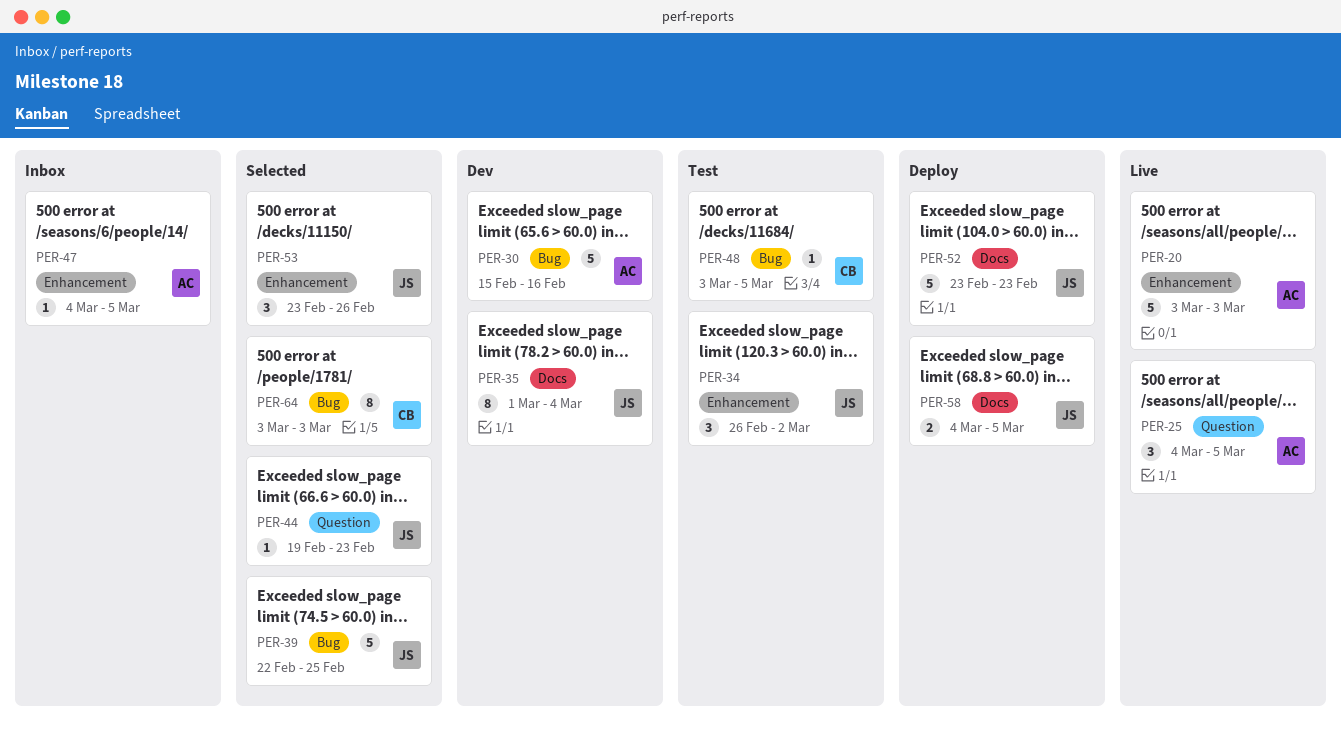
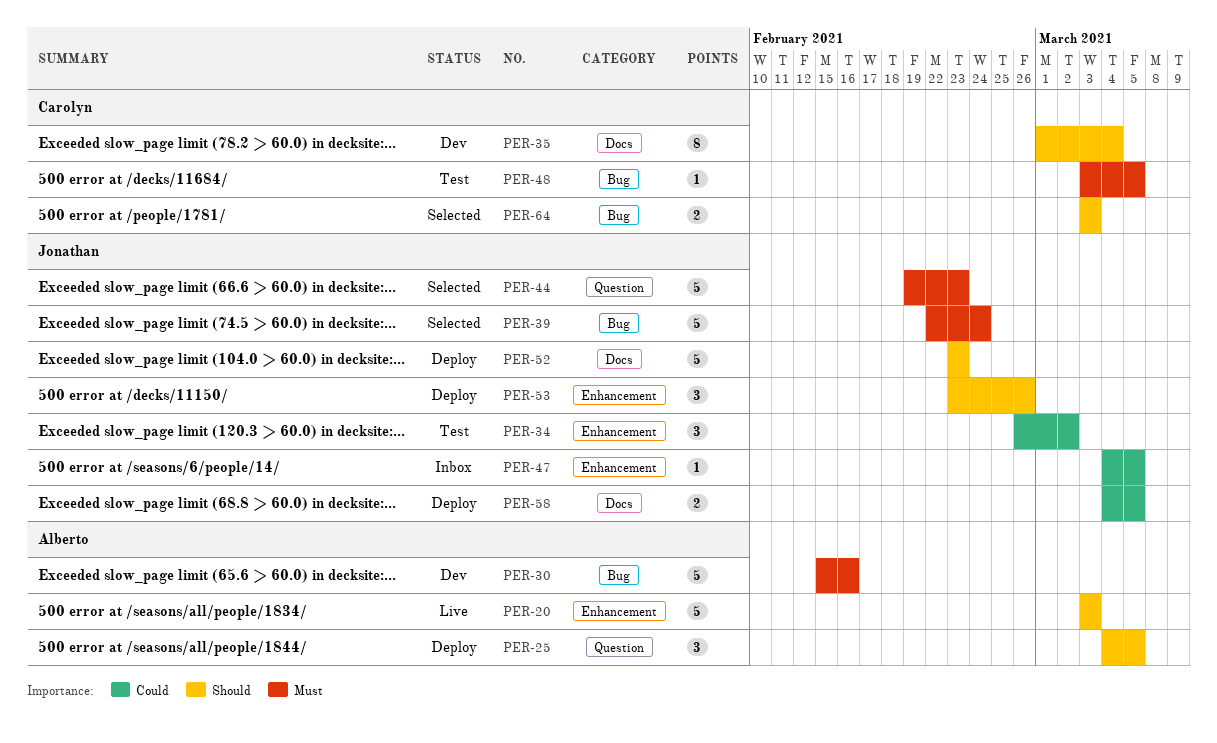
PER-25, status: Live -> Deploy
PER-35, owner: Jonathan -> Carolyn
PER-39, due: Feb 25 -> Feb 24
PER-44, estimate: 1 -> 5
PER-47, owner: Alberto -> Jonathan
PER-53, status: Selected -> Deploy
PER-64, estimate: 8 -> 2

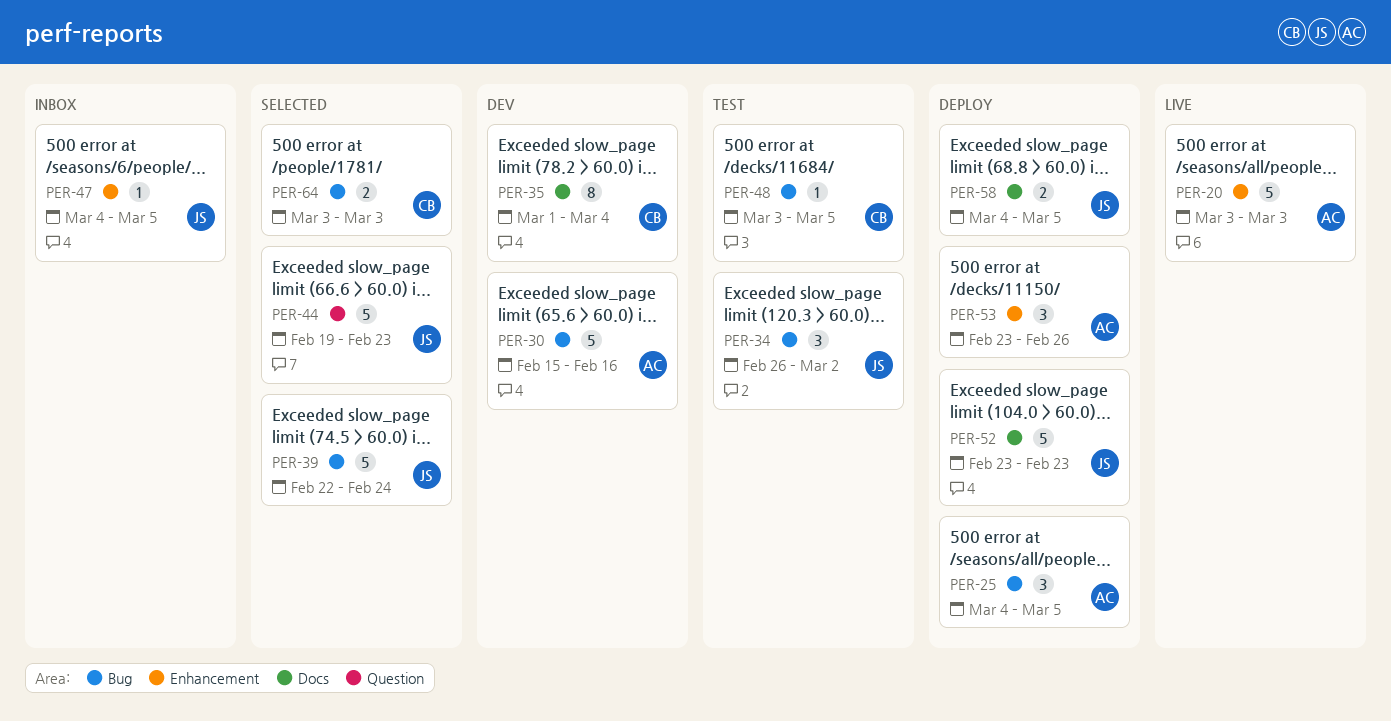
PER-25, label: Question -> Bug
PER-34, label: Enhancement -> Bug
PER-53, owner: Jonathan -> Alberto

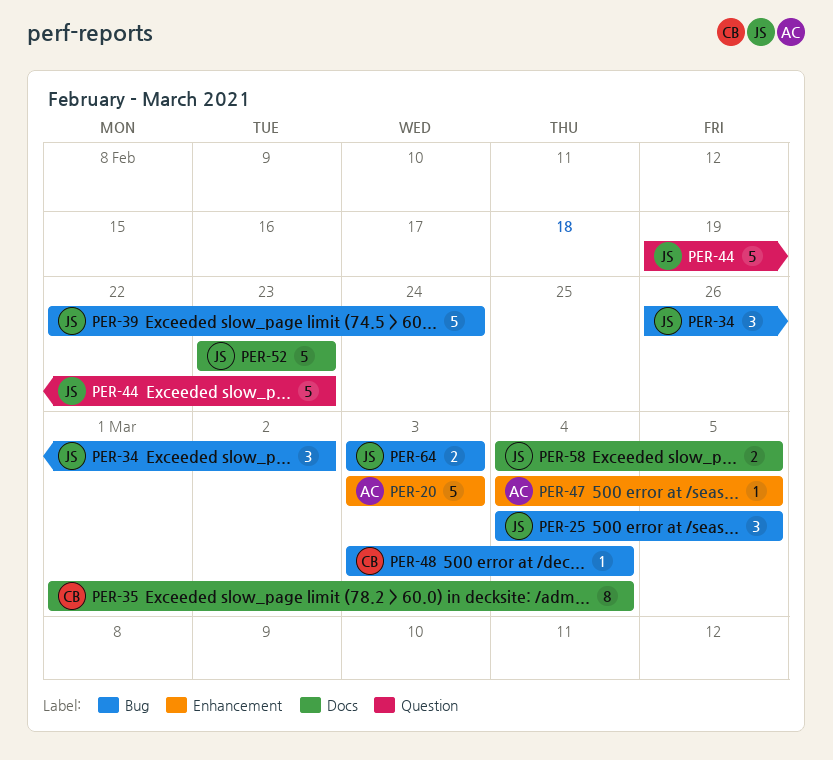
PER-25, owner: AC -> JS
PER-30: present -> none
PER-47, owner: JS -> AC
PER-48, due: Mar 5 -> Mar 4
PER-53: present -> none
PER-64, owner: CB -> JS

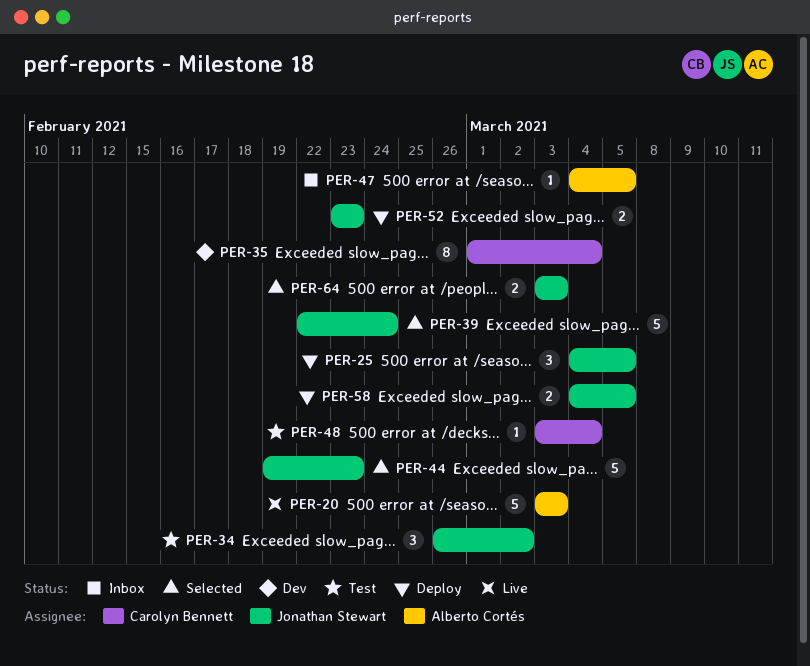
PER-52, estimate: 5 -> 2

